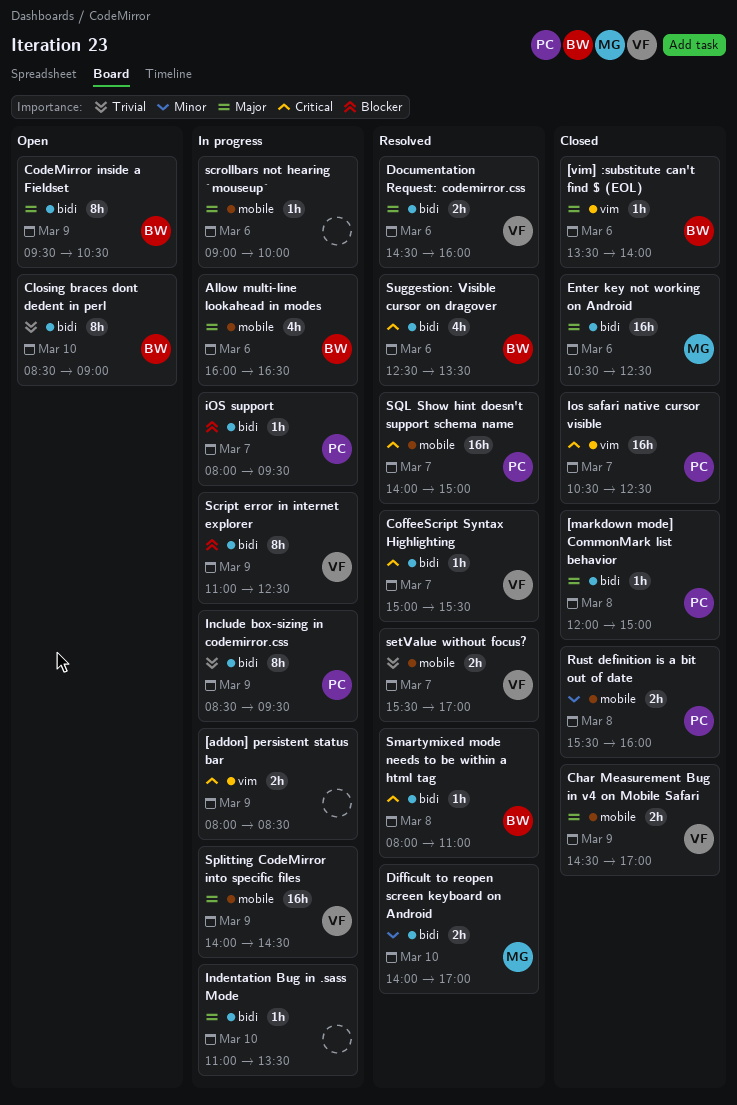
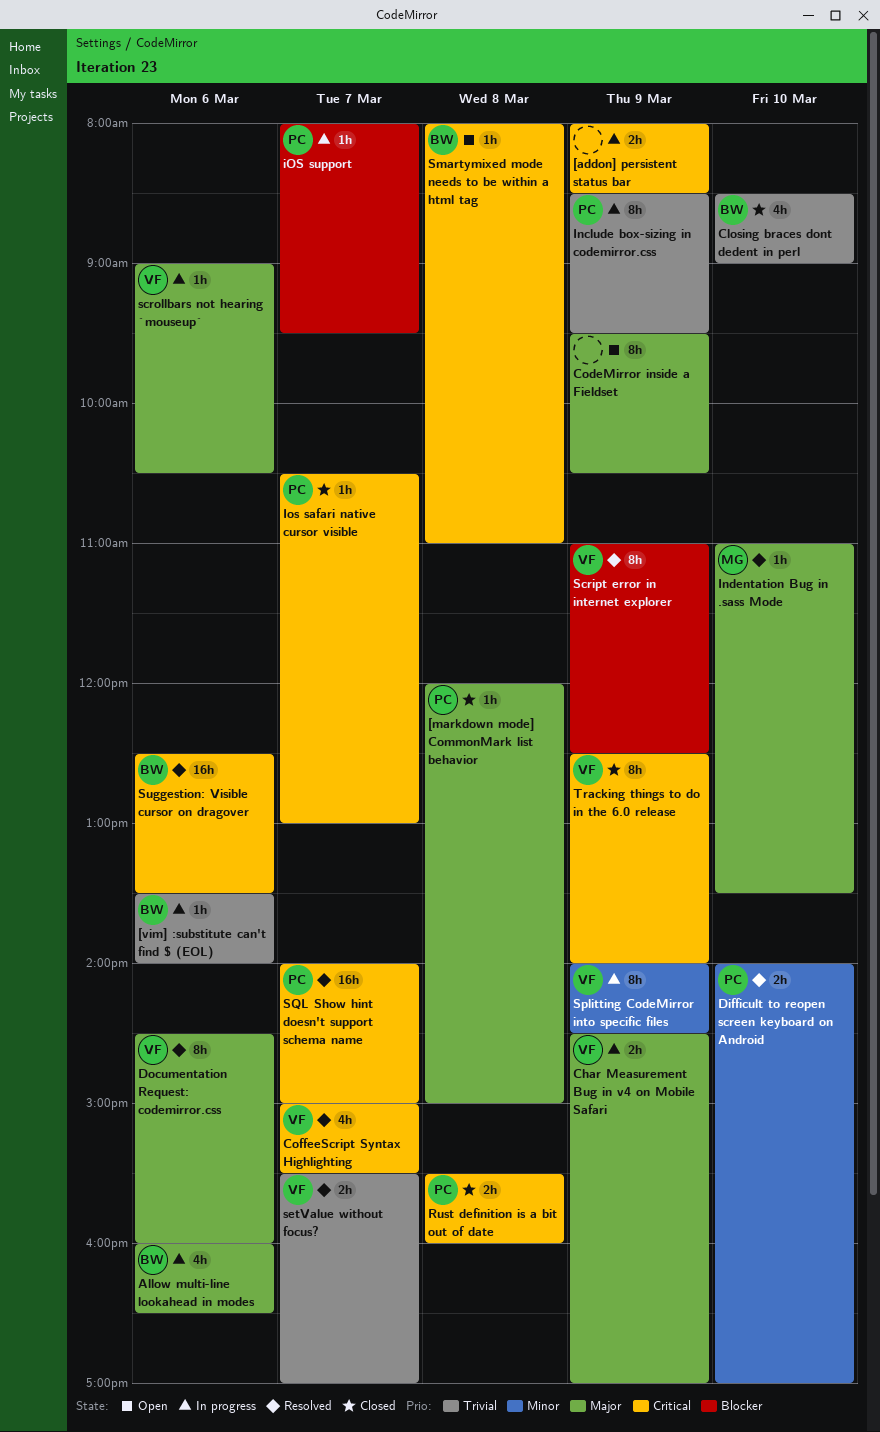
[vim] :substitute can't find $ (EOL), status: Closed -> In progress
[vim] :substitute can't find $ (EOL), priority: Major -> Trivial
Char Measurement Bug in v4 on Mobile Safari, status: Closed -> In progress
Closing braces dont dedent in perl, status: Open -> Closed
Closing braces dont dedent in perl, estimate: 8h -> 4h
CodeMirror inside a Fieldset, owner: BW -> none
CoffeeScript Syntax Highlighting, estimate: 1h -> 4h
Difficult to reopen screen keyboard on Android, owner: MG -> PC
Documentation Request: codemirror.css, estimate: 2h -> 8h
Enter key not working on Android: present -> none
Indentation Bug in .sass Mode, status: In progress -> Resolved
Indentation Bug in .sass Mode, owner: none -> MG
Ios safari native cursor visible, estimate: 16h -> 1h
Ios safari native cursor visible, ends: 12:30 -> 13:00
Rust definition is a bit out of date, priority: Minor -> Critical
Script error in internet explorer, status: In progress -> Resolved
scrollbars not hearing `mouseup`, owner: none -> VF
scrollbars not hearing `mouseup`, ends: 10:00 -> 10:30
Smartymixed mode needs to be within a html tag, status: Resolved -> Open
Splitting CodeMirror into specific files, priority: Major -> Minor
Splitting CodeMirror into specific files, estimate: 16h -> 8h
Suggestion: Visible cursor on dragover, estimate: 4h -> 16h
Tracking things to do in the 6.0 release: none -> present

